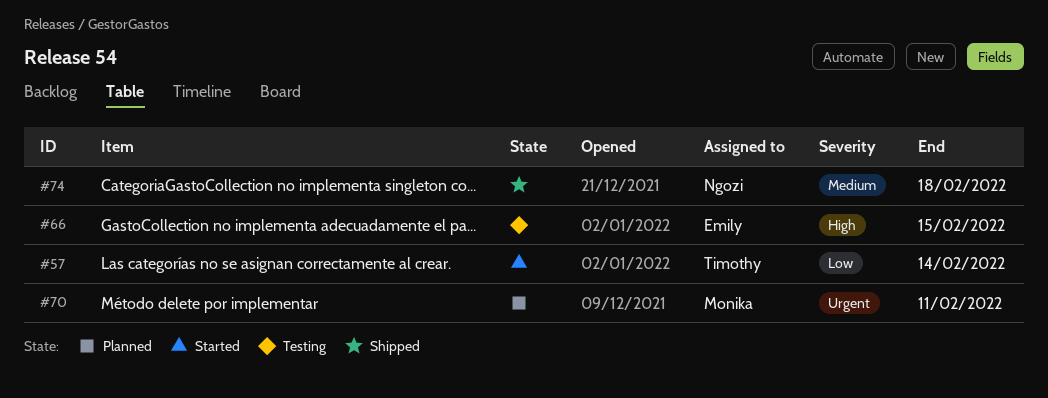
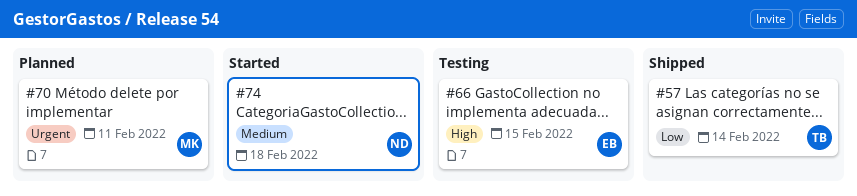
#57, status: Started -> Shipped
#74, status: Shipped -> Started

